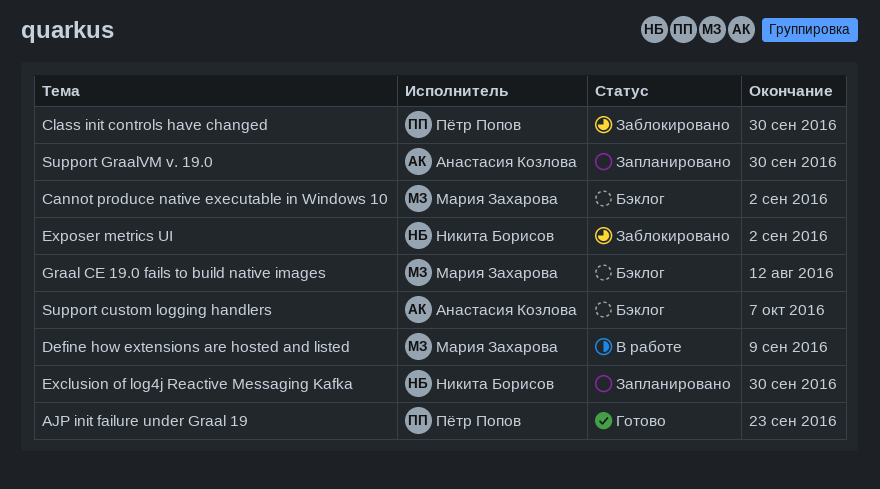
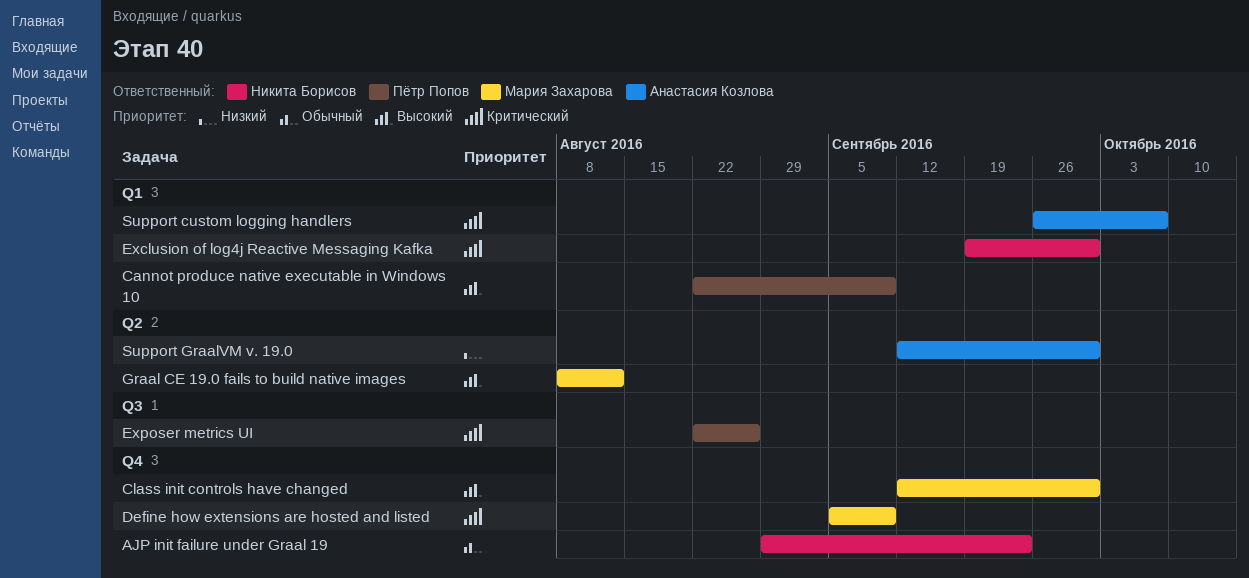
AJP init failure under Graal 19, owner: Пётр Попов -> Никита Борисов
Cannot produce native executable in Windows 10, owner: Мария Захарова -> Пётр Попов
Cannot produce native executable in Windows 10, due: Sep 2 -> Sep 9
Class init controls have changed, owner: Пётр Попов -> Мария Захарова
Exposer metrics UI, owner: Никита Борисов -> Пётр Попов
Exposer metrics UI, due: Sep 2 -> Aug 26

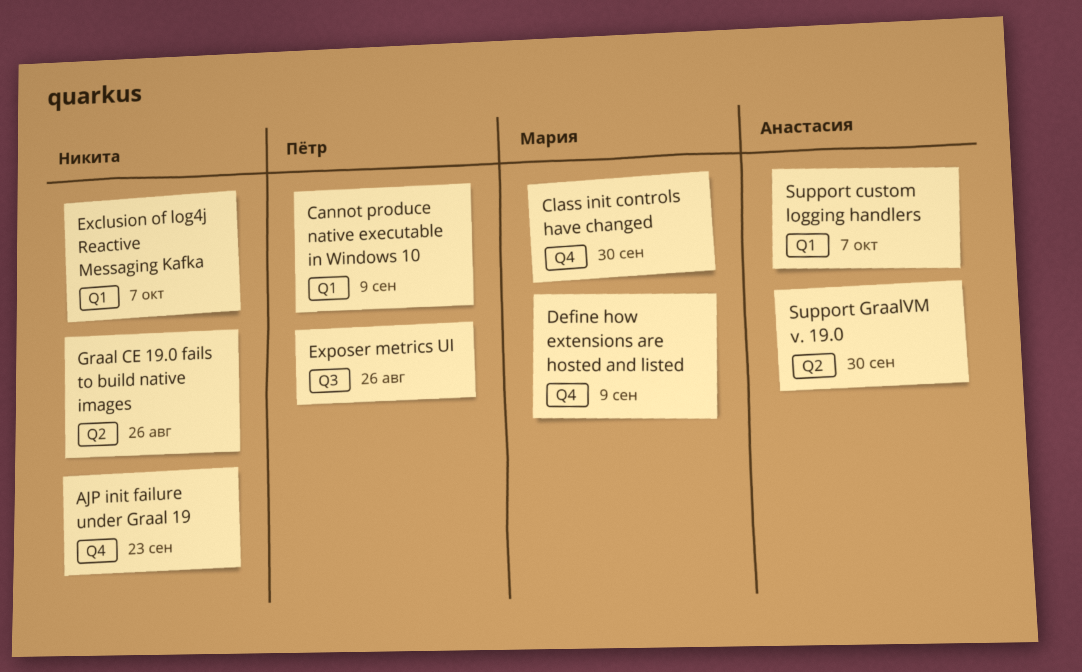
Exclusion of log4j Reactive Messaging Kafka, due: Sep 30 -> Oct 7
Graal CE 19.0 fails to build native images, owner: Мария Захарова -> Никита Борисов
Graal CE 19.0 fails to build native images, due: Aug 12 -> Aug 26

